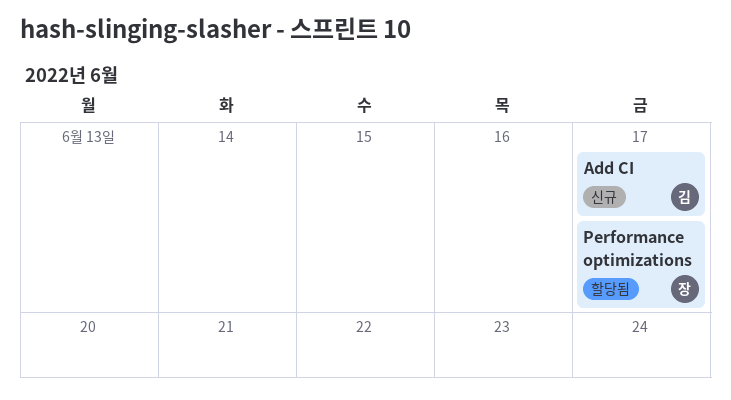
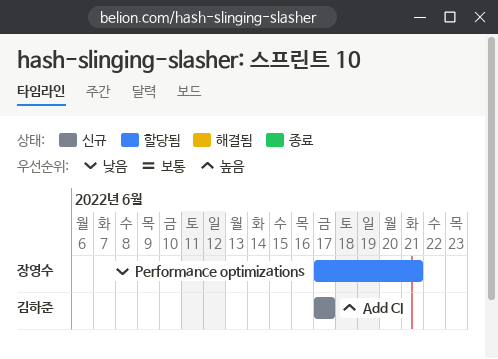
Performance optimizations, due: Jun 17 -> Jun 21

